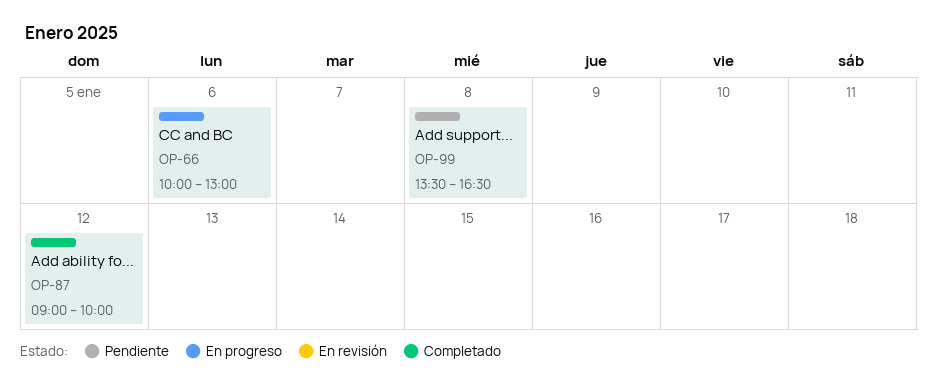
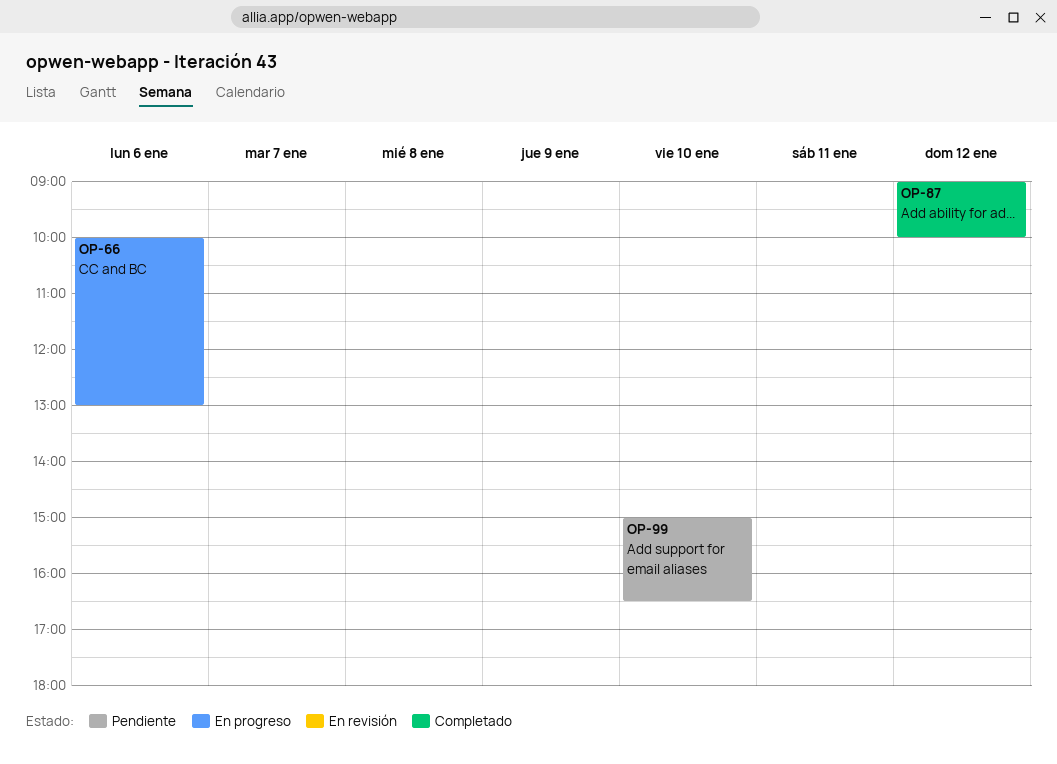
OP-99, day: Jan 8 -> Jan 10
OP-99, begins: 13:30 -> 15:00

